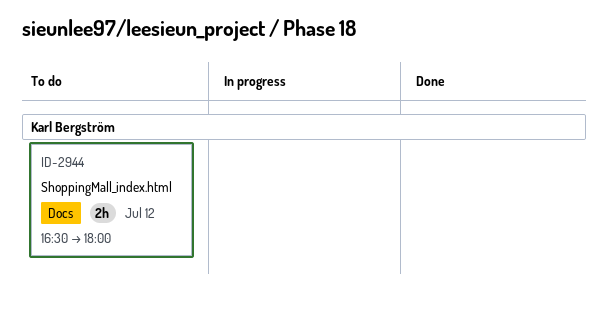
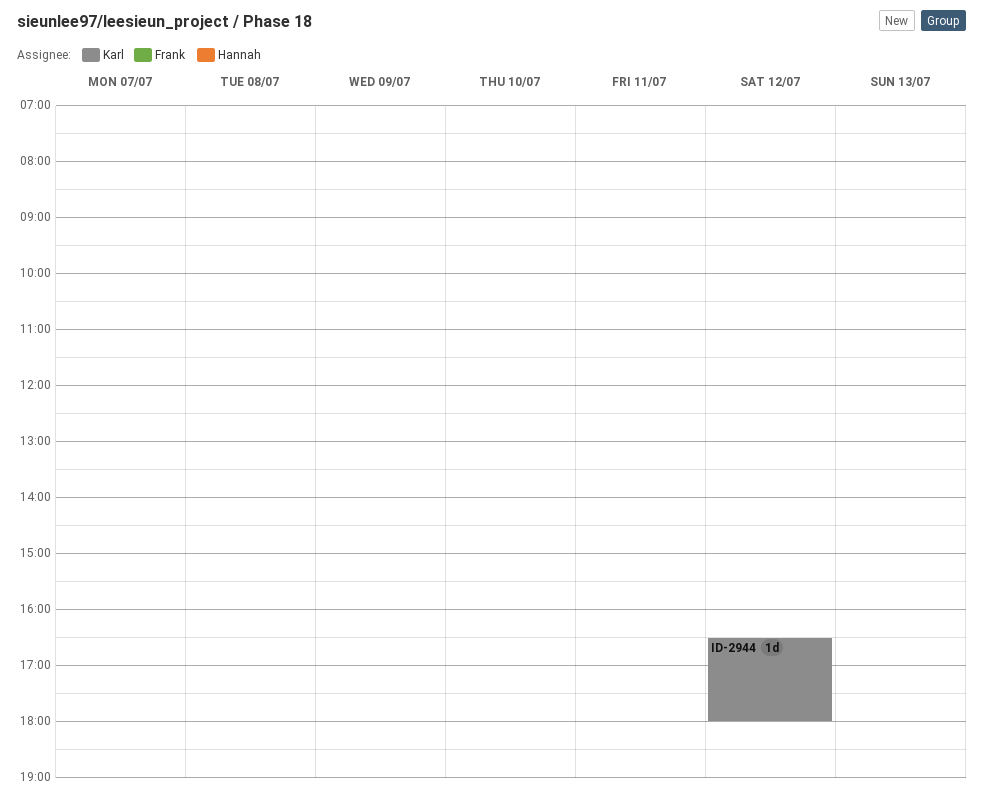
ID-2944, estimate: 2h -> 1d

